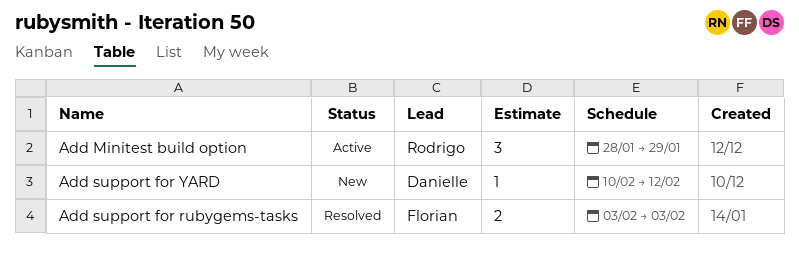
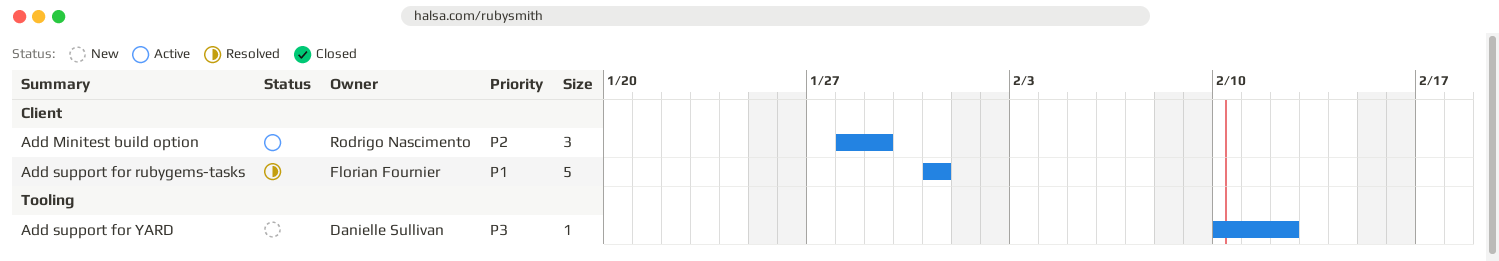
Add support for rubygems-tasks, estimate: 2 -> 5
Add support for rubygems-tasks, start: Feb 3 -> Jan 31
Add support for rubygems-tasks, due: Feb 3 -> Jan 31

